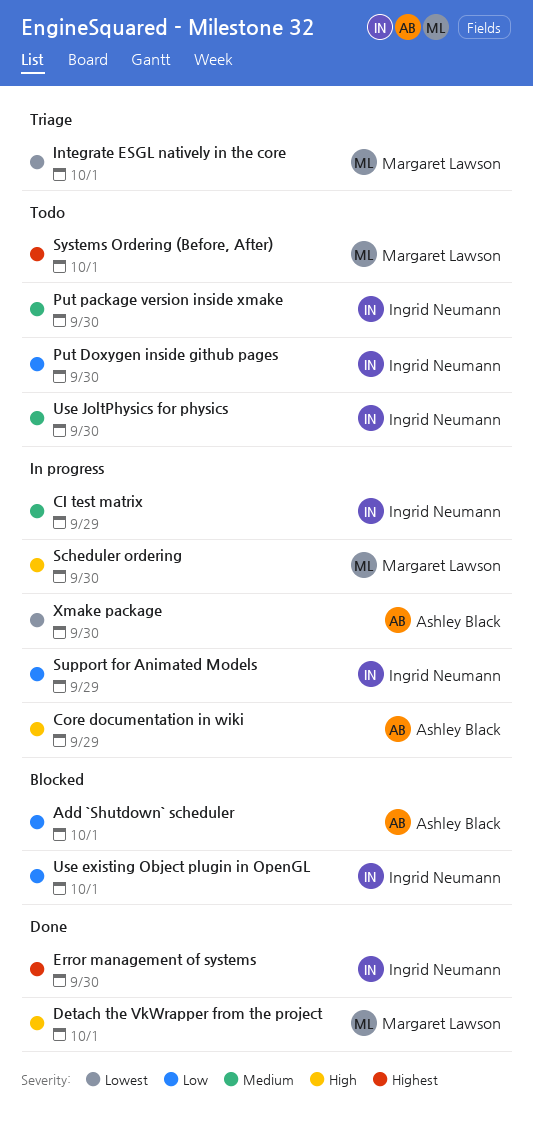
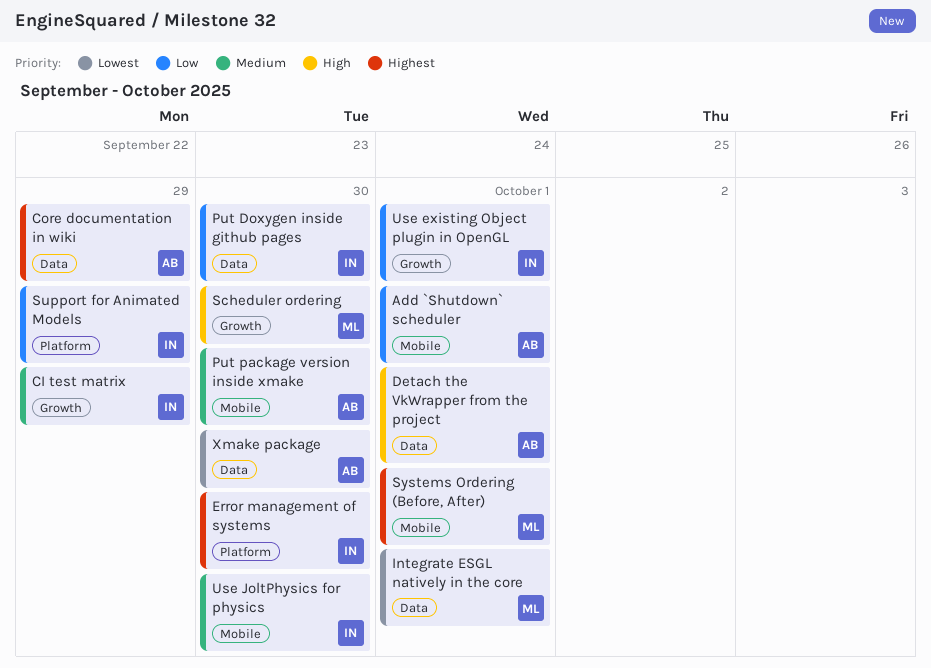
Core documentation in wiki, priority: High -> Highest
Detach the VkWrapper from the project, owner: Margaret Lawson -> Ashley Black
Put package version inside xmake, owner: Ingrid Neumann -> Ashley Black

